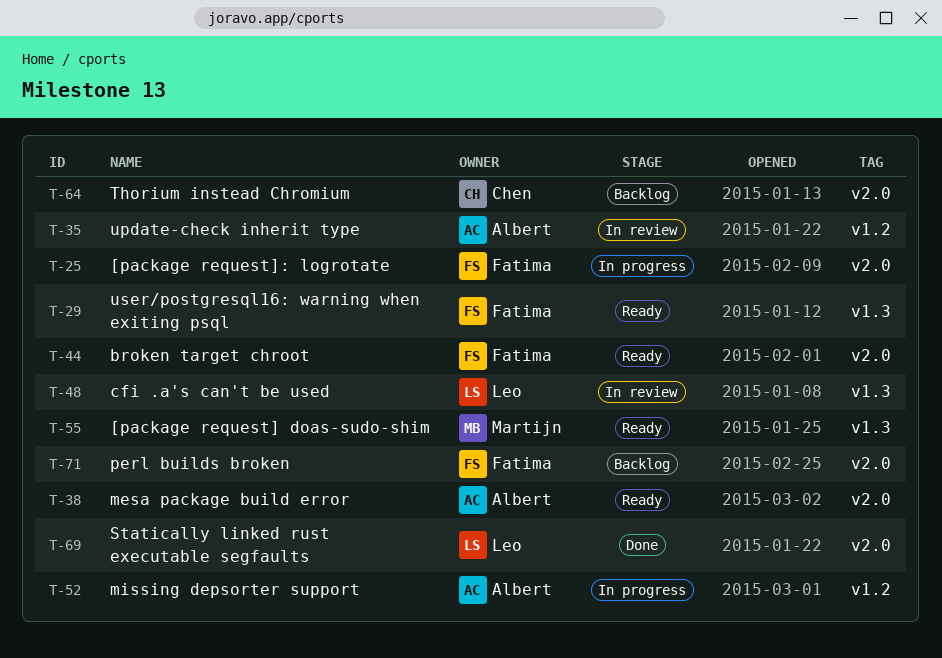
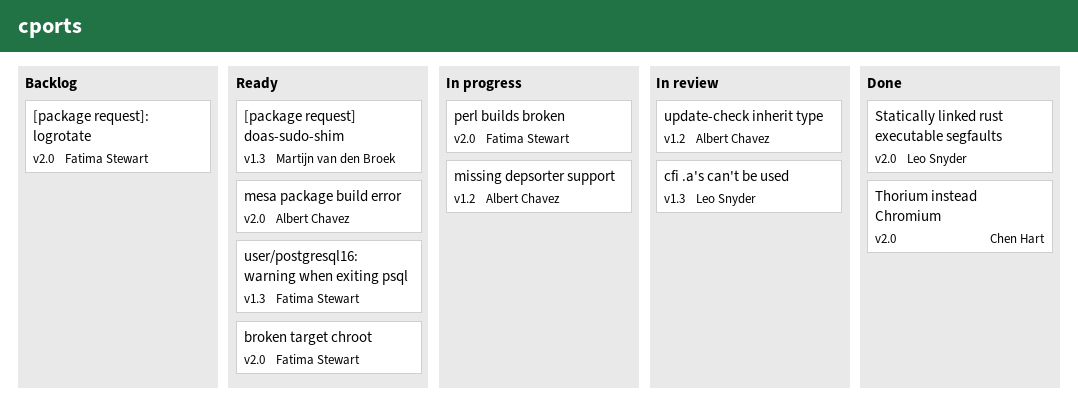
[package request]: logrotate, status: In progress -> Backlog
perl builds broken, status: Backlog -> In progress
Thorium instead Chromium, status: Backlog -> Done

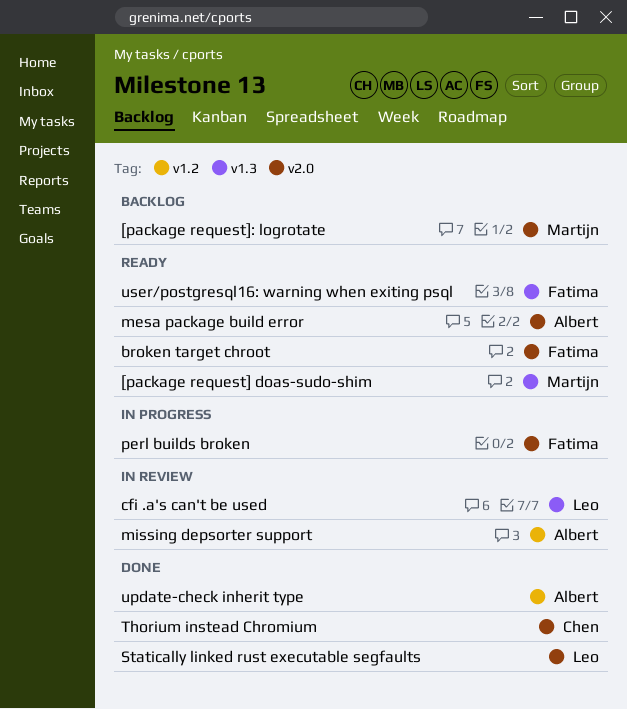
[package request]: logrotate, owner: Fatima Stewart -> Martijn van den Broek
missing depsorter support, status: In progress -> In review
update-check inherit type, status: In review -> Done

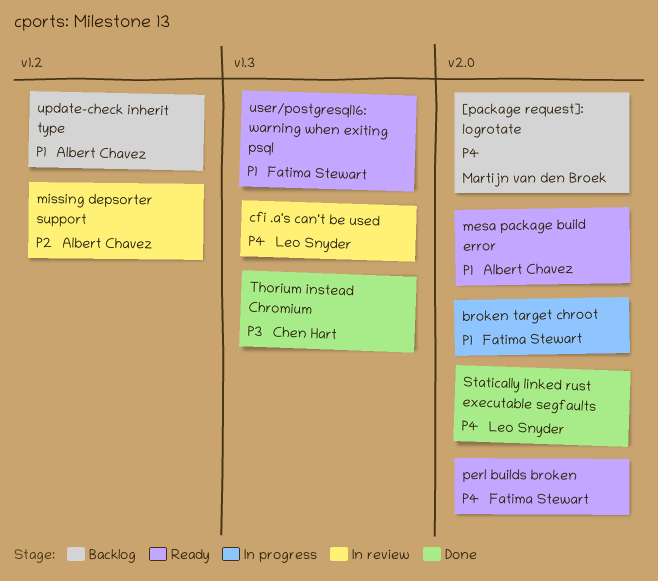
[package request] doas-sudo-shim: present -> none
broken target chroot, status: Ready -> In progress
perl builds broken, status: In progress -> Ready
Thorium instead Chromium, label: v2.0 -> v1.3
update-check inherit type, status: Done -> Backlog

